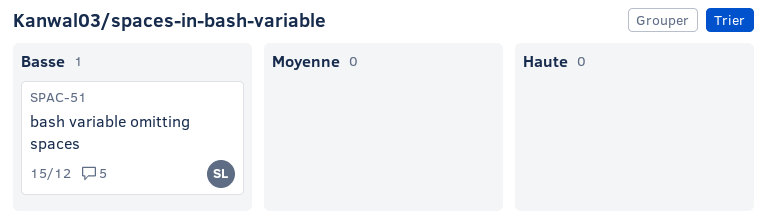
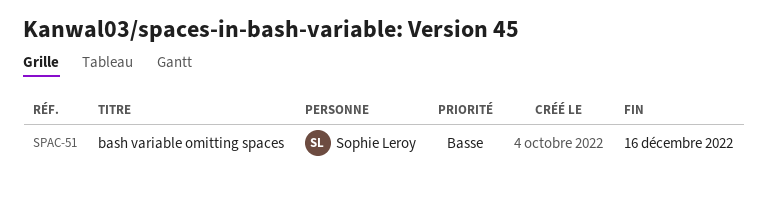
SPAC-51, due: Dec 15 -> Dec 16

